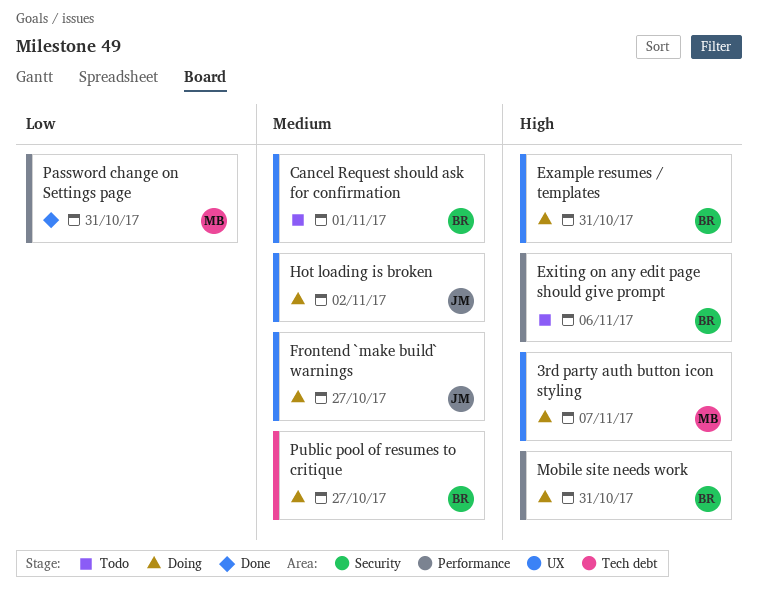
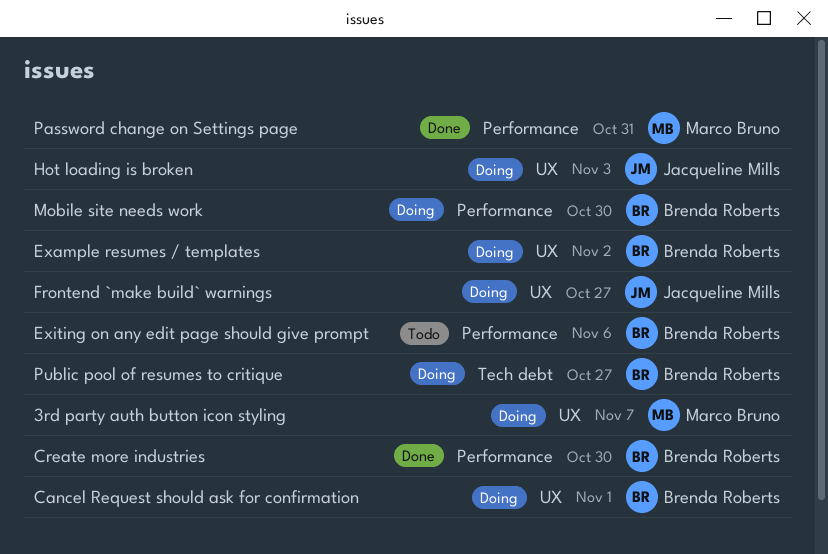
Cancel Request should ask for confirmation, status: Todo -> Doing
Create more industries: none -> present
Example resumes / templates, due: Oct 31 -> Nov 2
Hot loading is broken, due: Nov 2 -> Nov 3
Mobile site needs work, due: Oct 31 -> Oct 30

